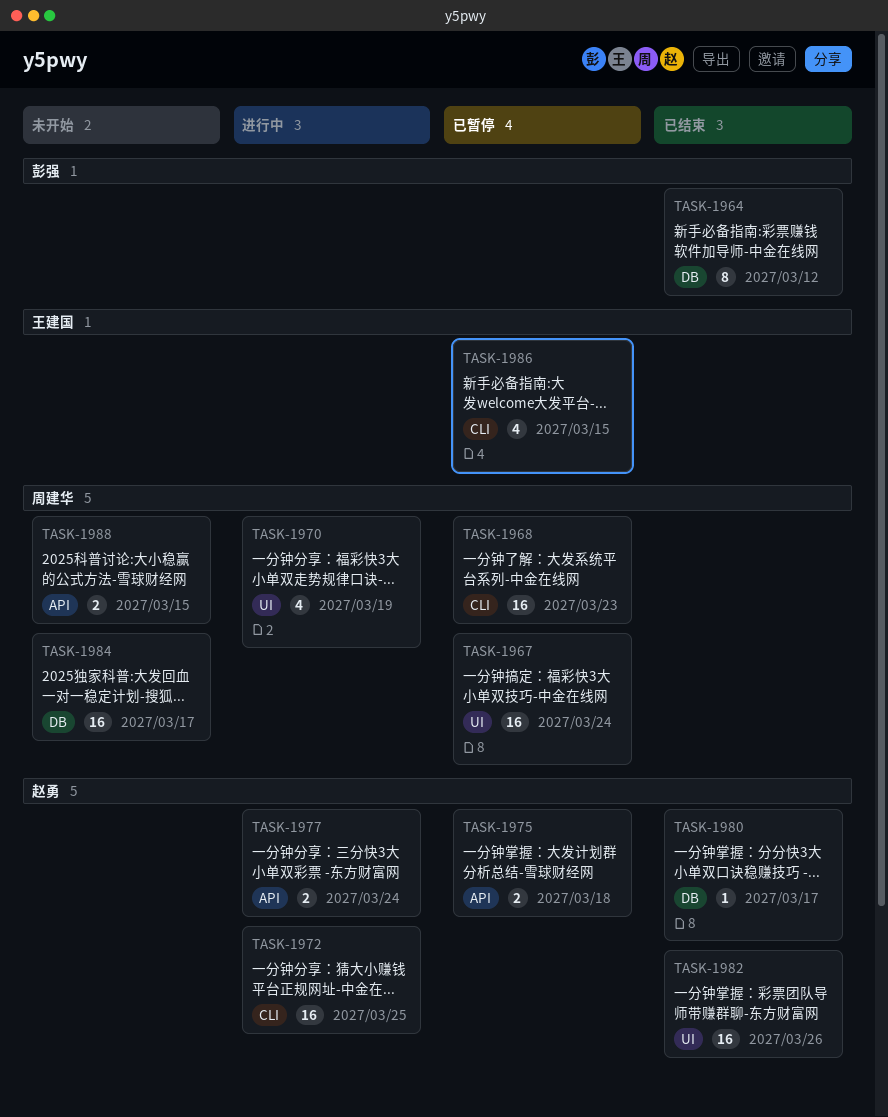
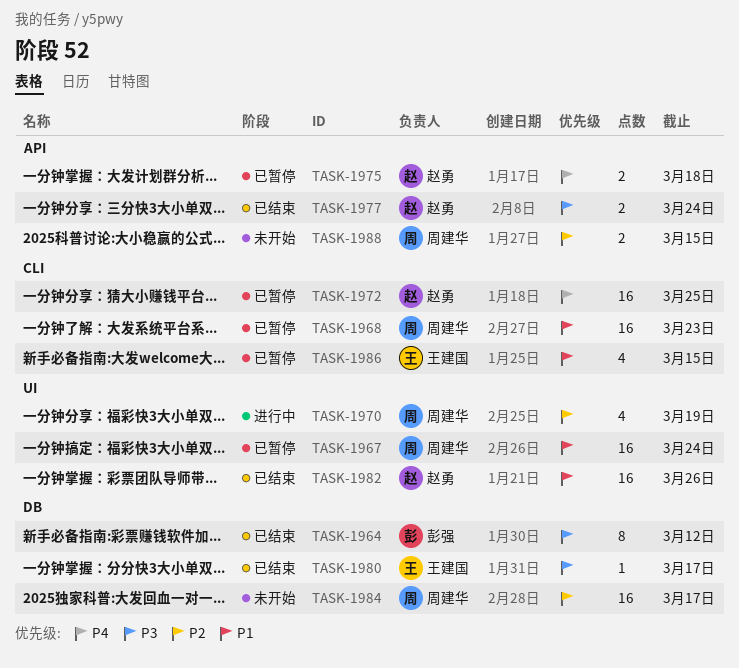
TASK-1972, status: 进行中 -> 已暂停
TASK-1977, status: 进行中 -> 已结束
TASK-1980, owner: 赵勇 -> 王建国

